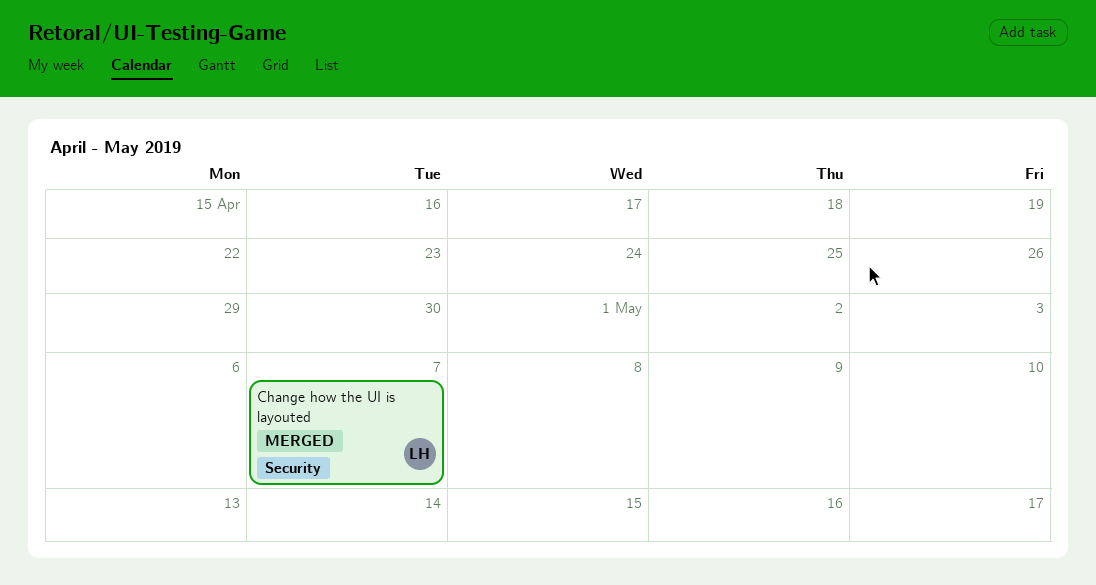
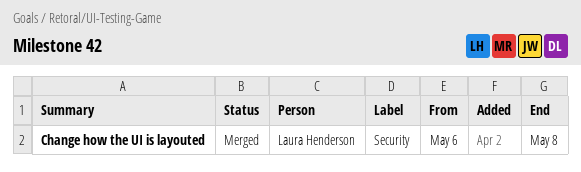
Change how the UI is layouted, due: May 7 -> May 8

